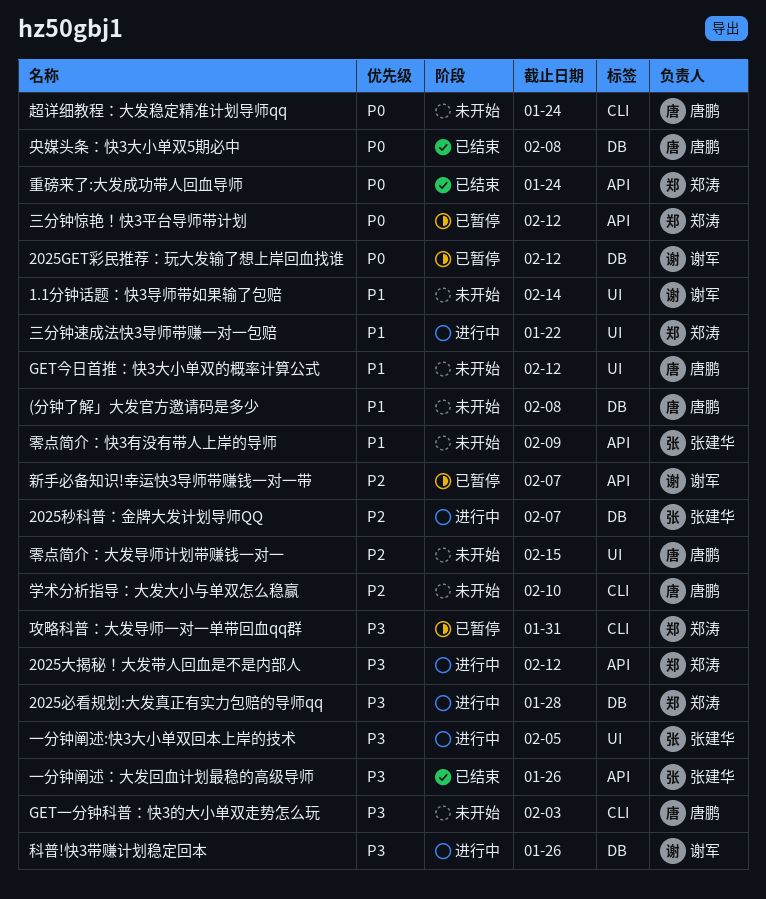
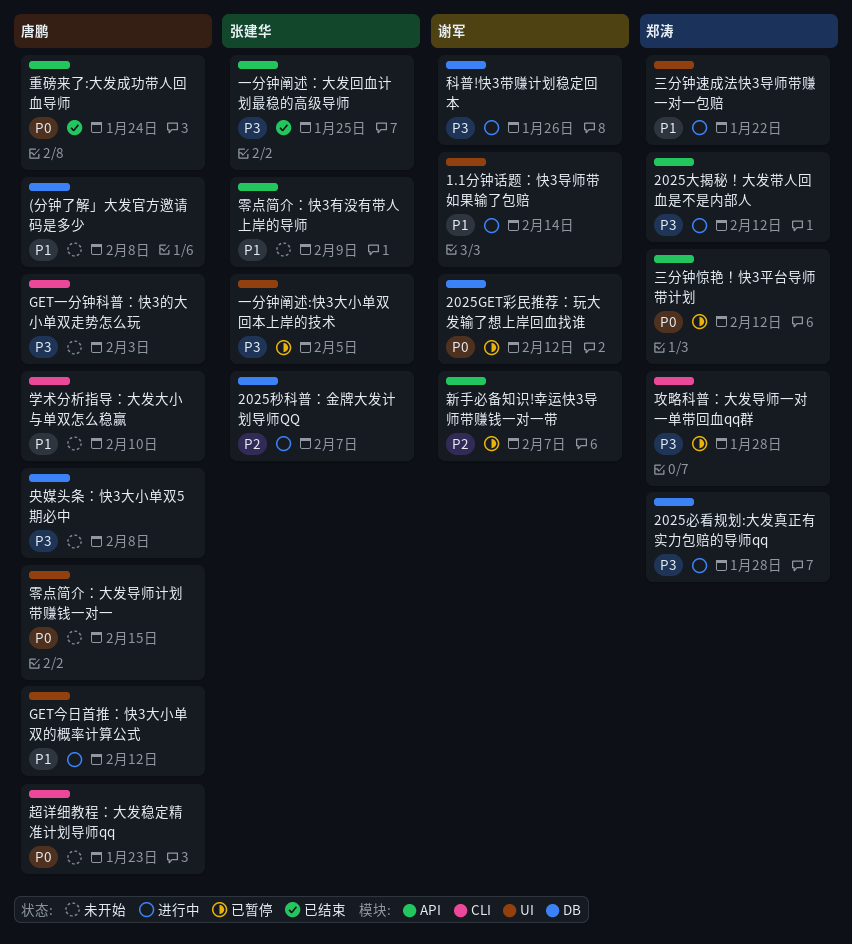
1.1分钟话题：快3导师带如果输了包赔, status: 未开始 -> 进行中
GET今日首推：快3大小单双的概率计算公式, status: 未开始 -> 进行中
一分钟阐述:快3大小单双回本上岸的技术, status: 进行中 -> 已暂停
一分钟阐述：大发回血计划最稳的高级导师, due: Jan 26 -> Jan 25
央媒头条：快3大小单双5期必中, status: 已结束 -> 未开始
央媒头条：快3大小单双5期必中, priority: P0 -> P3
学术分析指导：大发大小与单双怎么稳赢, priority: P2 -> P1
攻略科普：大发导师一对一单带回血qq群, due: Jan 31 -> Jan 28
超详细教程：大发稳定精准计划导师qq, due: Jan 24 -> Jan 23
重磅来了:大发成功带人回血导师, owner: 郑涛 -> 唐鹏
零点简介：大发导师计划带赚钱一对一, priority: P2 -> P0

